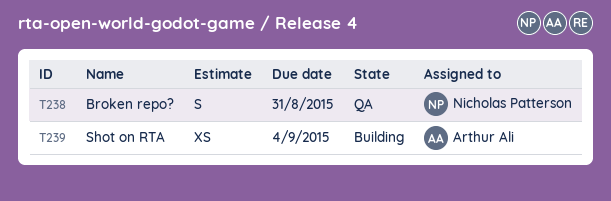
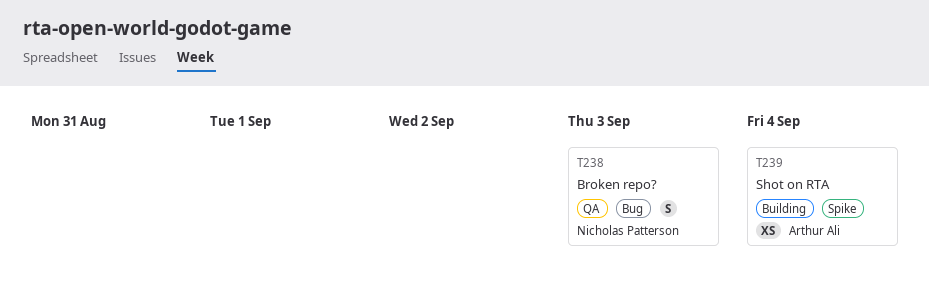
T238, due: Aug 31 -> Sep 3

